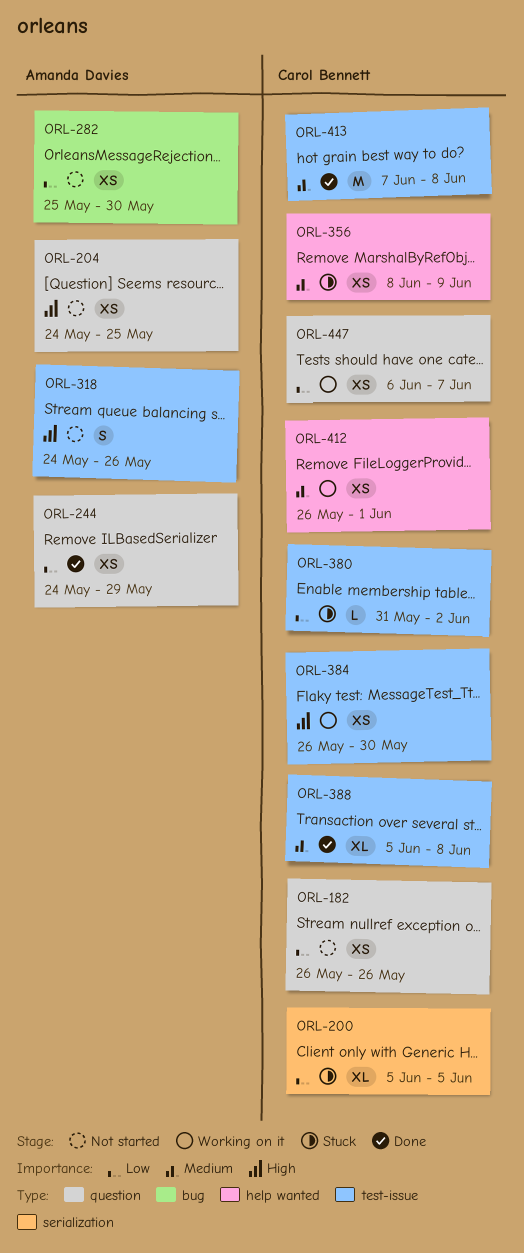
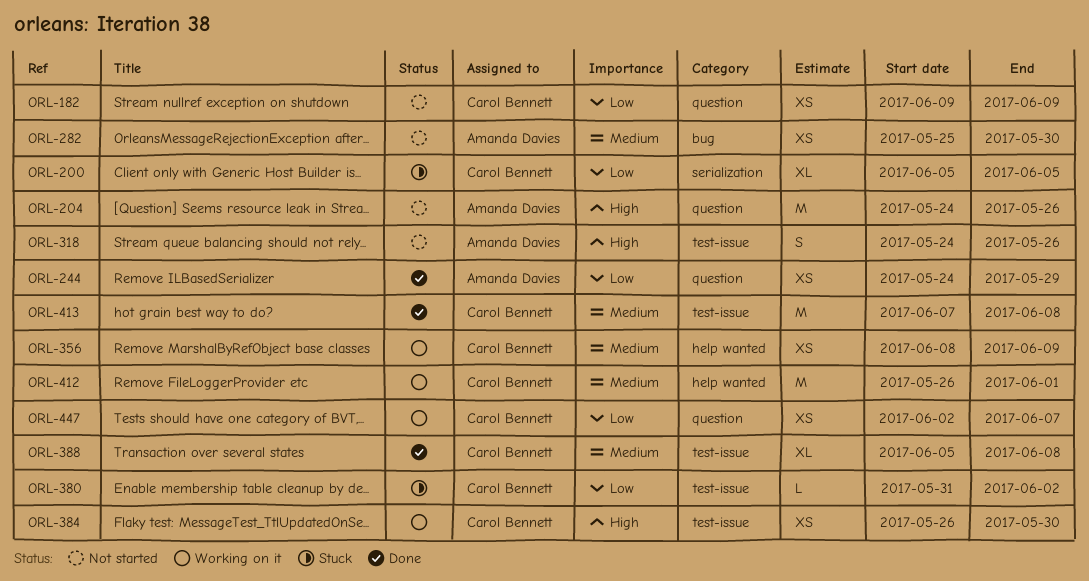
ORL-182, start: May 26 -> Jun 9
ORL-182, due: May 26 -> Jun 9
ORL-204, estimate: XS -> M
ORL-204, due: May 25 -> May 26
ORL-282, priority: Low -> Medium
ORL-356, status: Stuck -> Working on it
ORL-412, estimate: XS -> M
ORL-447, start: Jun 6 -> Jun 2

